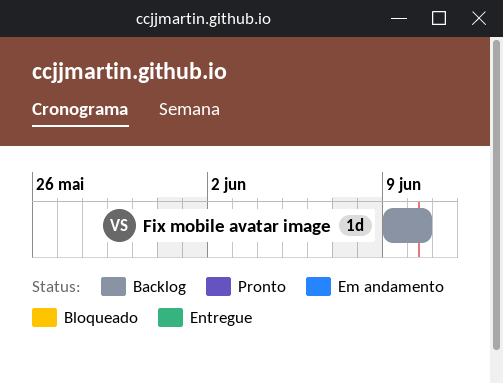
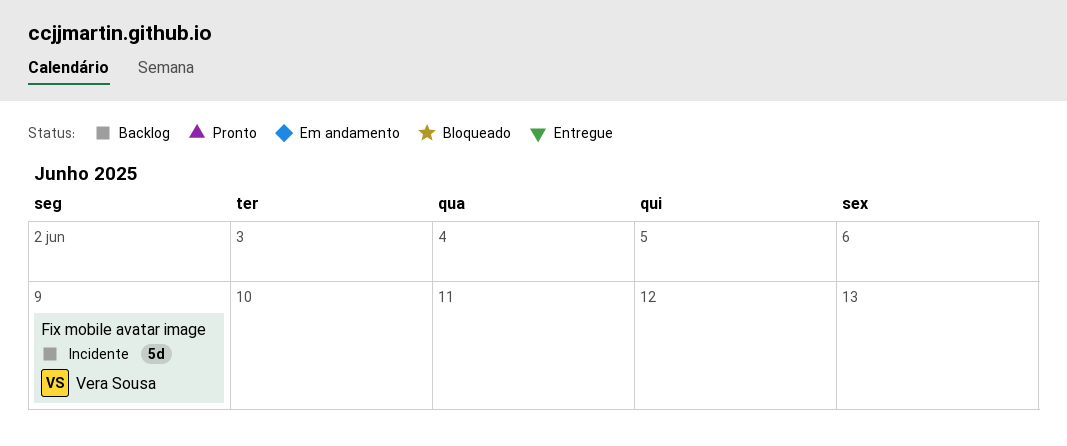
Fix mobile avatar image, estimate: 1d -> 5d
Fix mobile avatar image, due: Jun 10 -> Jun 9

